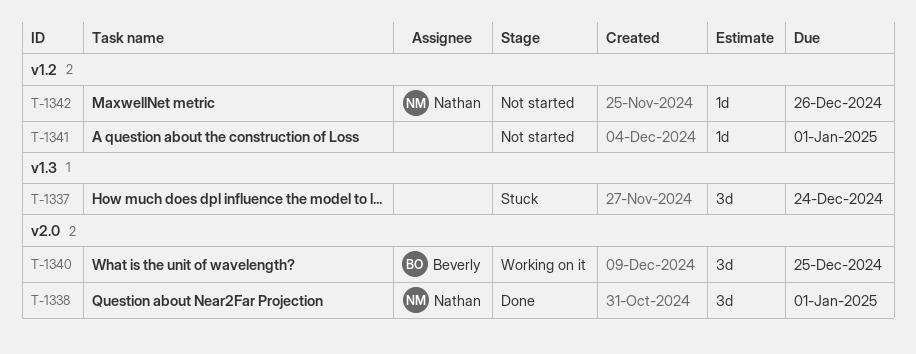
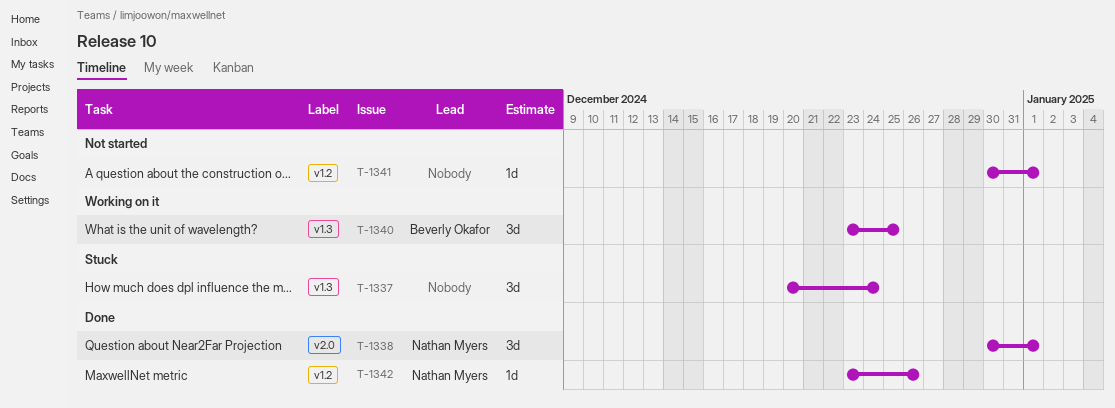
T-1340, label: v2.0 -> v1.3
T-1342, status: Not started -> Done

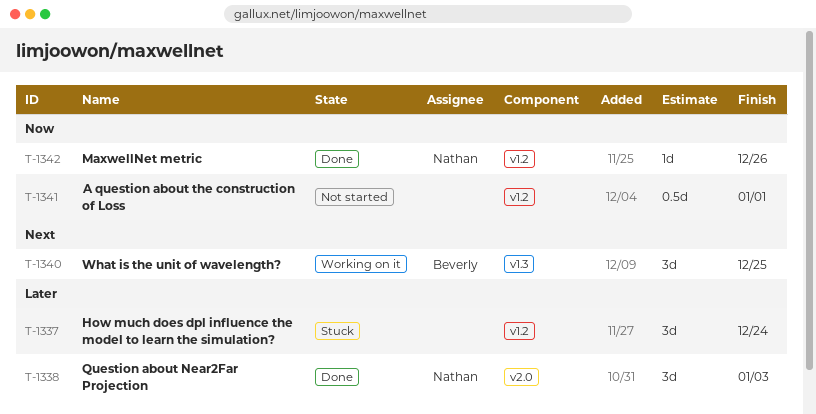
T-1337, label: v1.3 -> v1.2
T-1338, due: Jan 1 -> Jan 3
T-1341, estimate: 1d -> 0.5d

